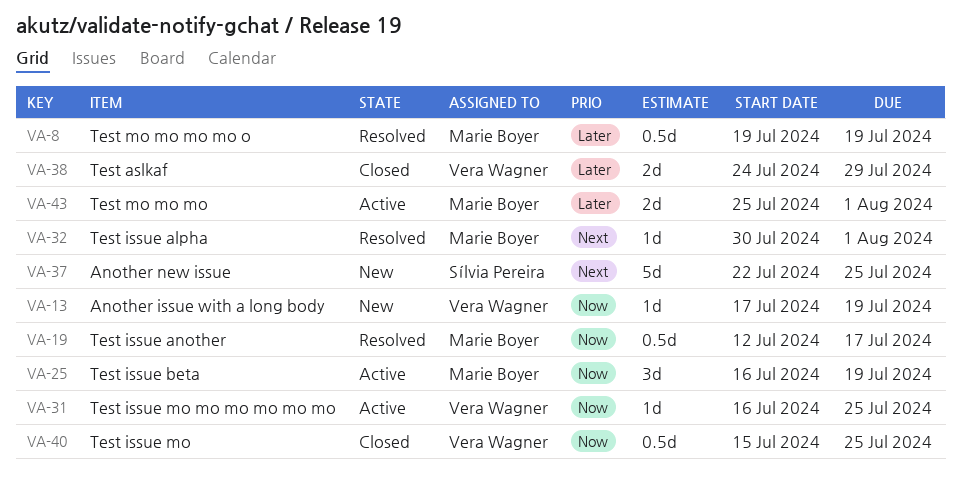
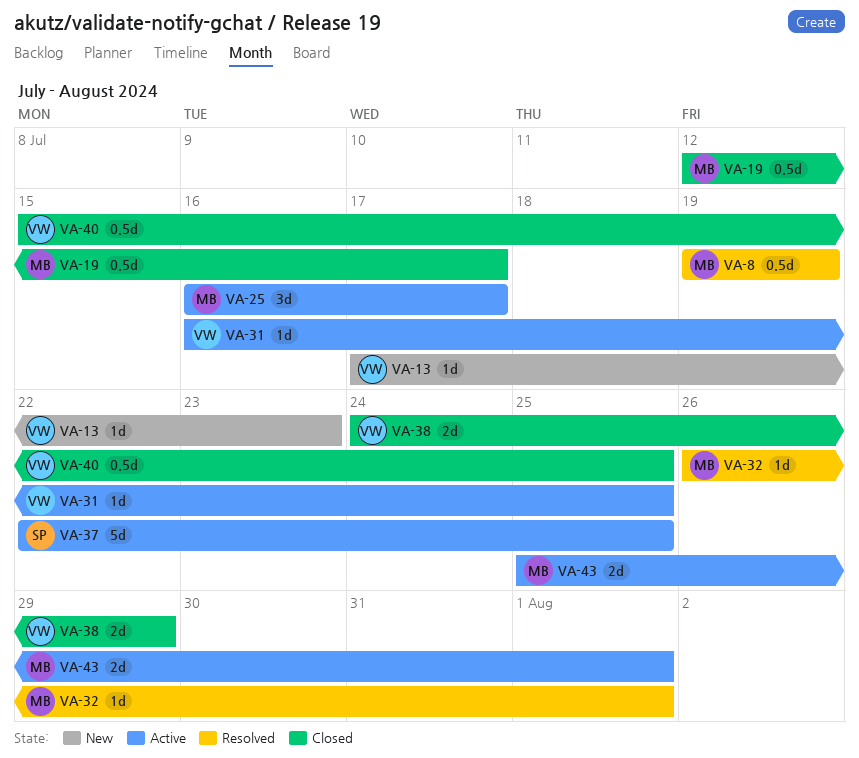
VA-13, due: Jul 19 -> Jul 23
VA-19, status: Resolved -> Closed
VA-25, due: Jul 19 -> Jul 17
VA-32, start: Jul 30 -> Jul 26
VA-37, status: New -> Active

